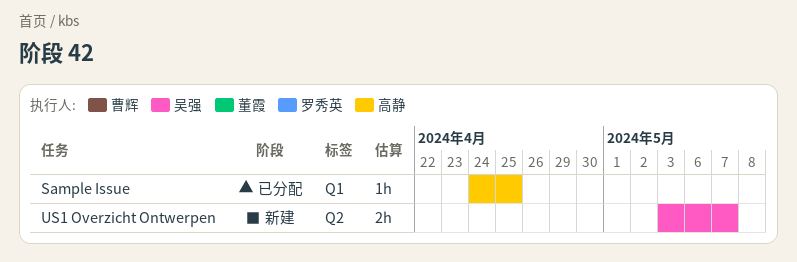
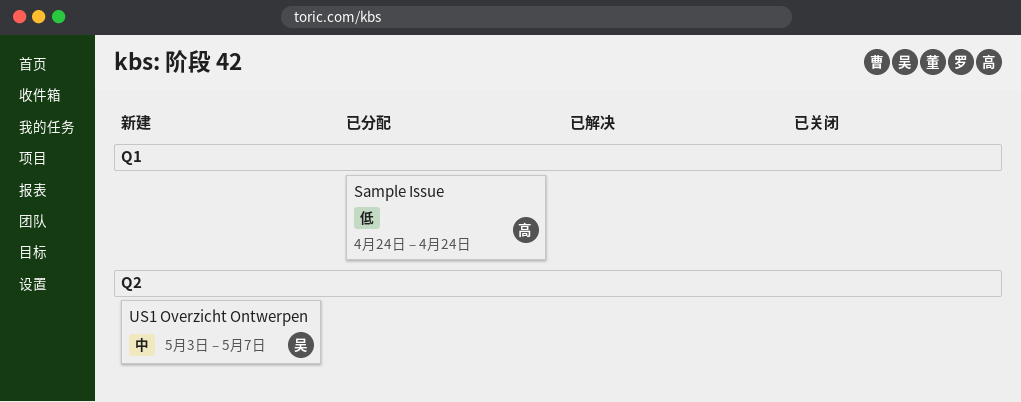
Sample Issue, due: Apr 25 -> Apr 24

